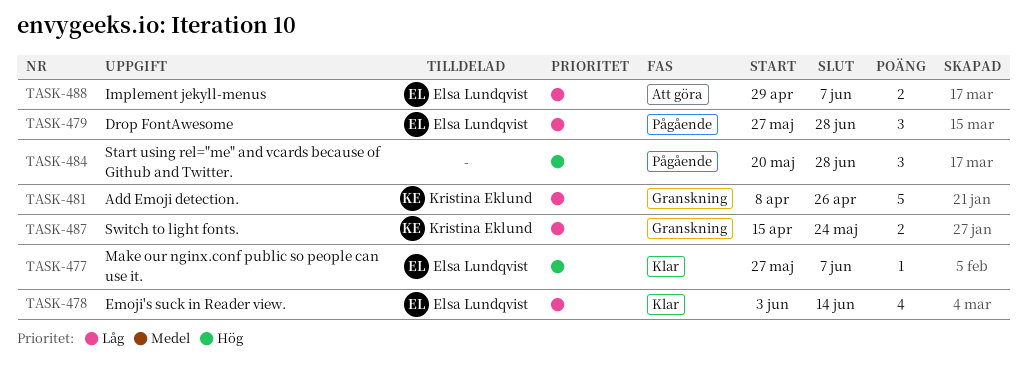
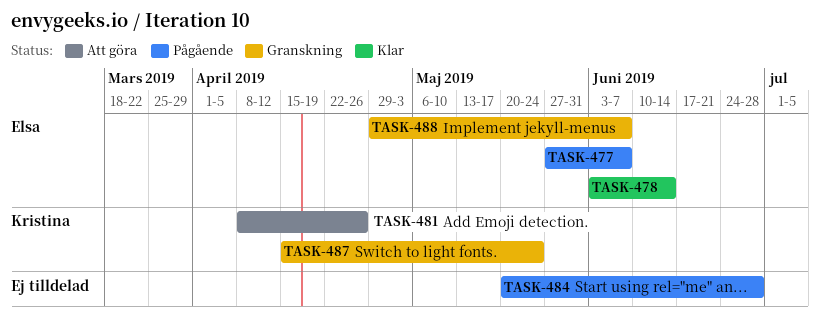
TASK-477, status: Klar -> Pågående
TASK-479: present -> none
TASK-481, status: Granskning -> Att göra
TASK-488, status: Att göra -> Granskning

